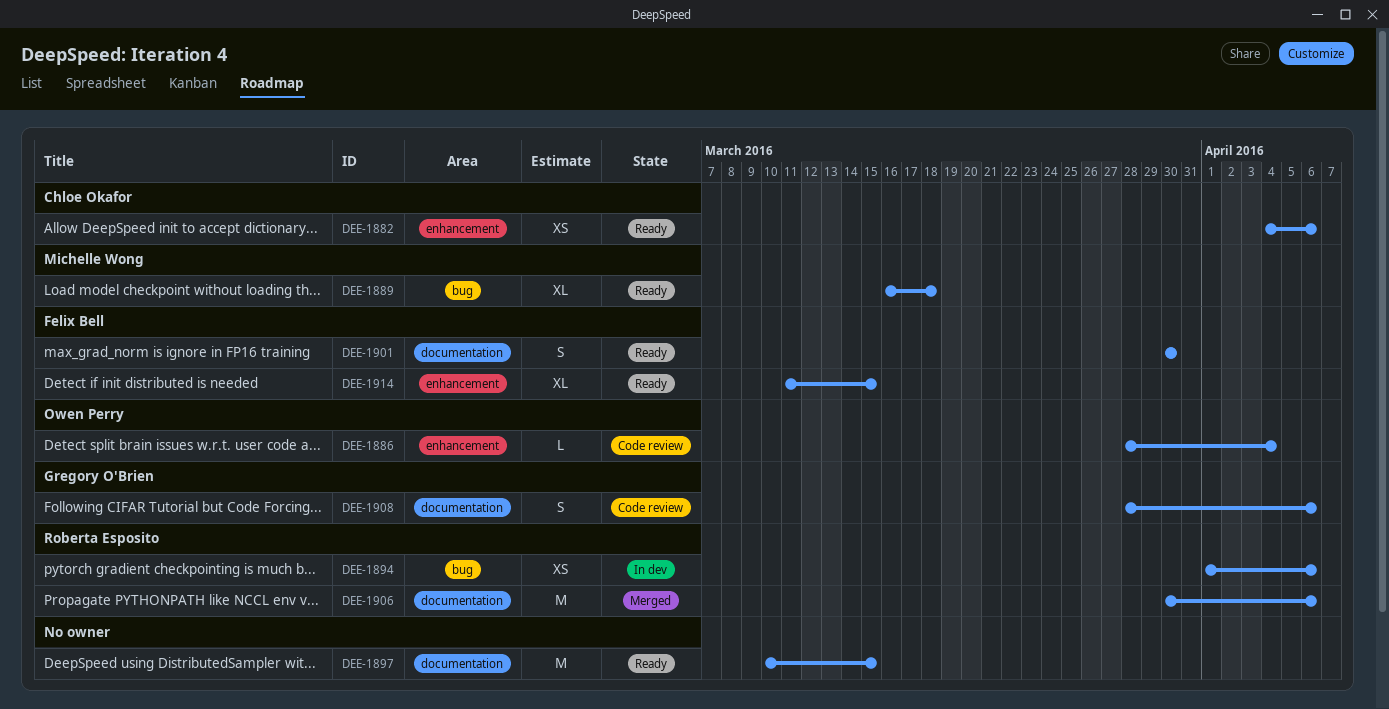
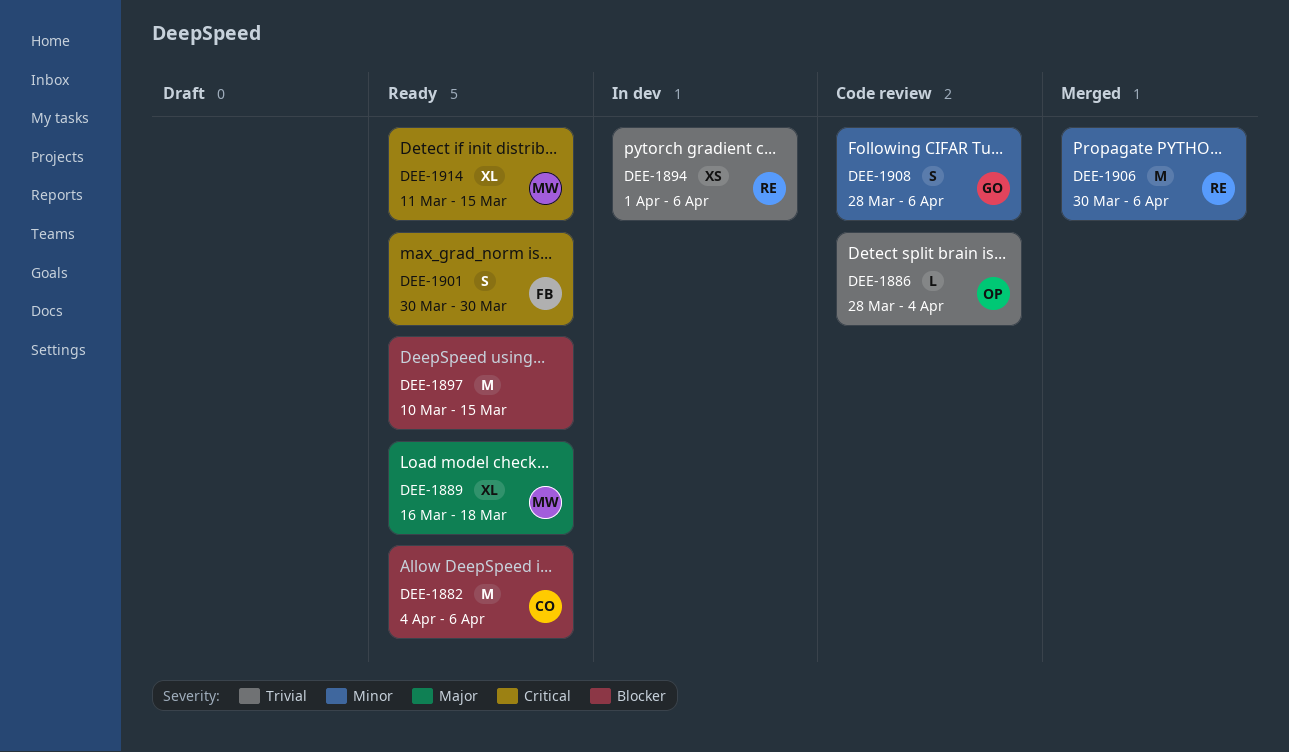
DEE-1882, estimate: XS -> M
DEE-1914, owner: Felix Bell -> Michelle Wong

